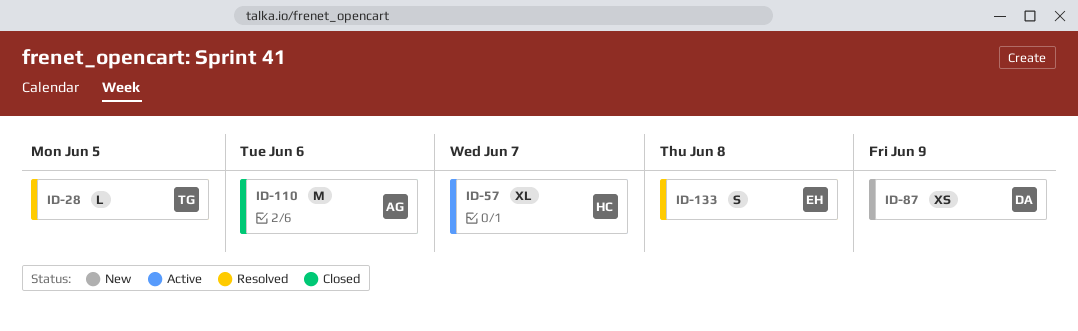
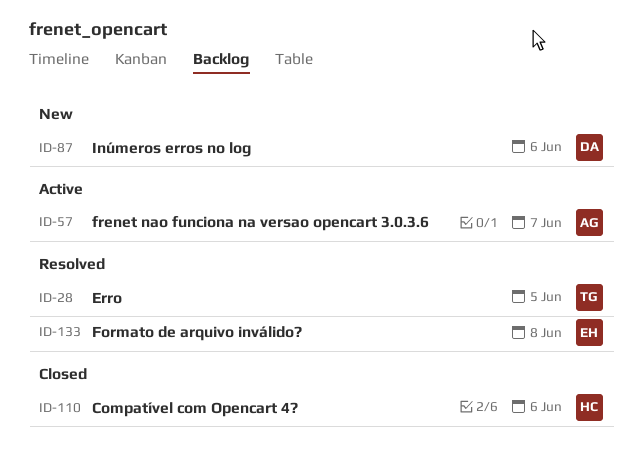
ID-57, owner: HC -> AG
ID-87, due: Jun 9 -> Jun 6
ID-110, owner: AG -> HC

